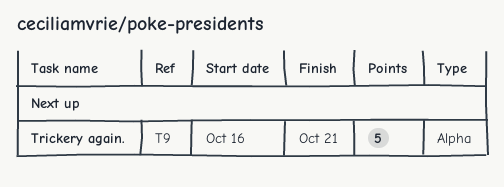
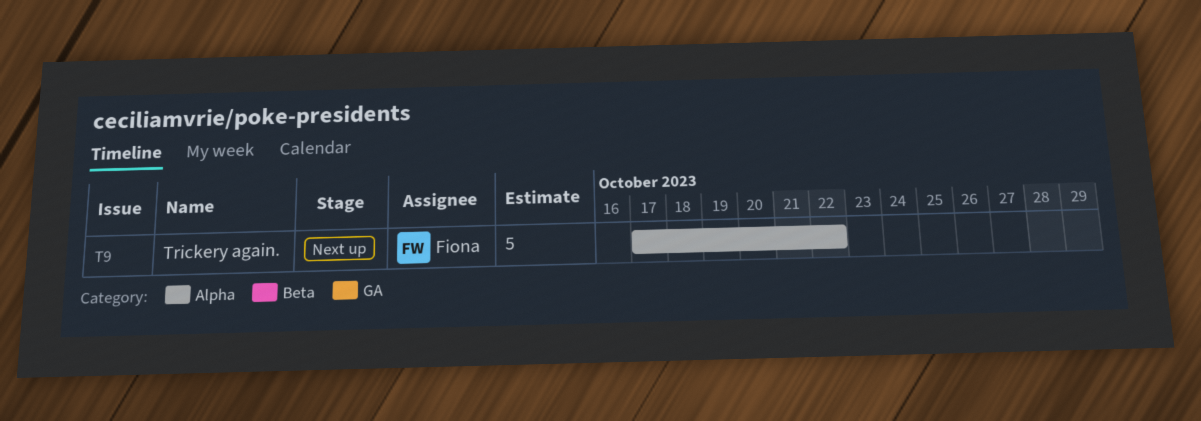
T9, start: Oct 16 -> Oct 17
T9, due: Oct 21 -> Oct 22

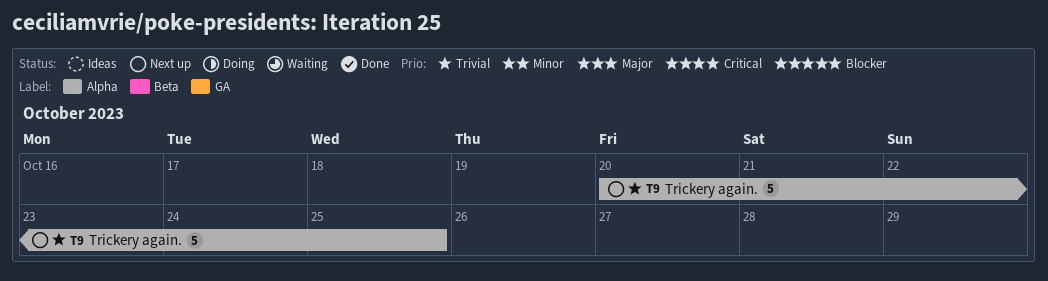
T9, start: Oct 17 -> Oct 20
T9, due: Oct 22 -> Oct 25

